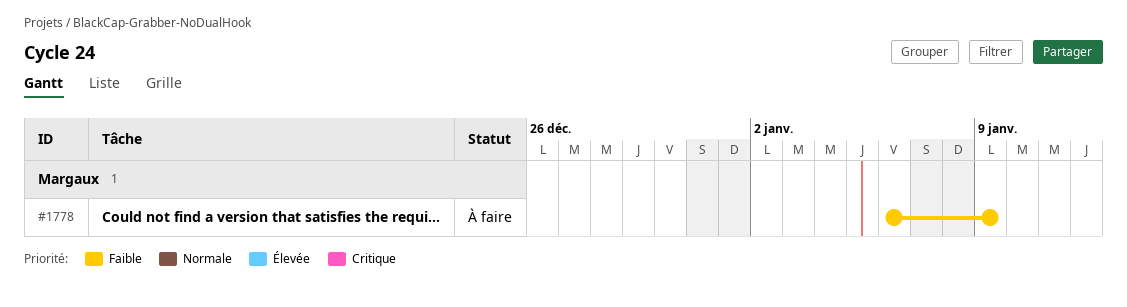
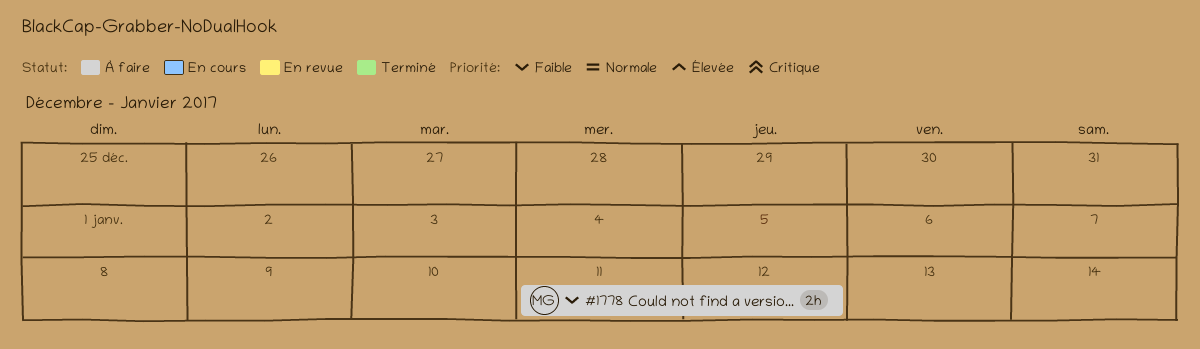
#1778, start: Jan 6 -> Jan 11
#1778, due: Jan 9 -> Jan 12

